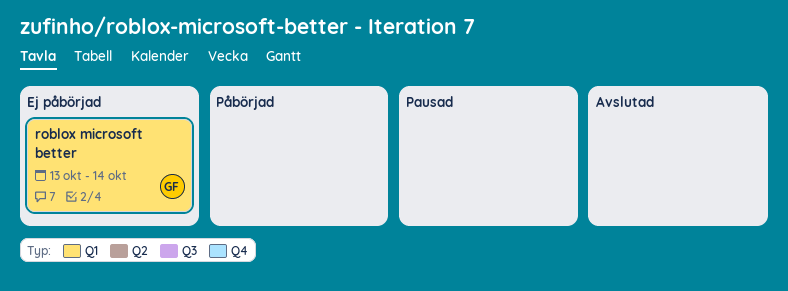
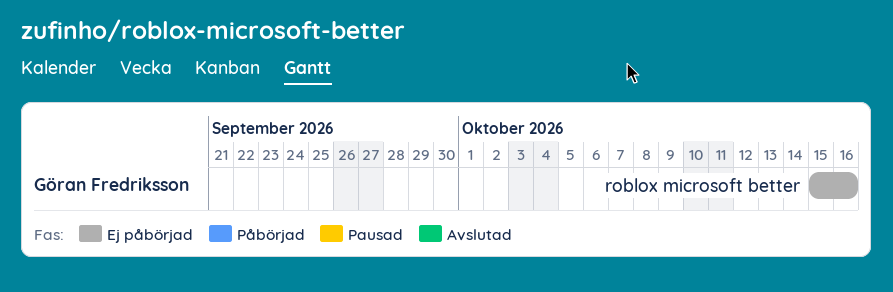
roblox microsoft better, start: Oct 13 -> Oct 15
roblox microsoft better, due: Oct 14 -> Oct 16

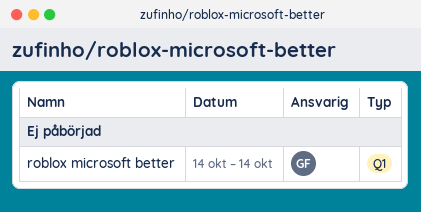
roblox microsoft better, start: Oct 15 -> Oct 14
roblox microsoft better, due: Oct 16 -> Oct 14

